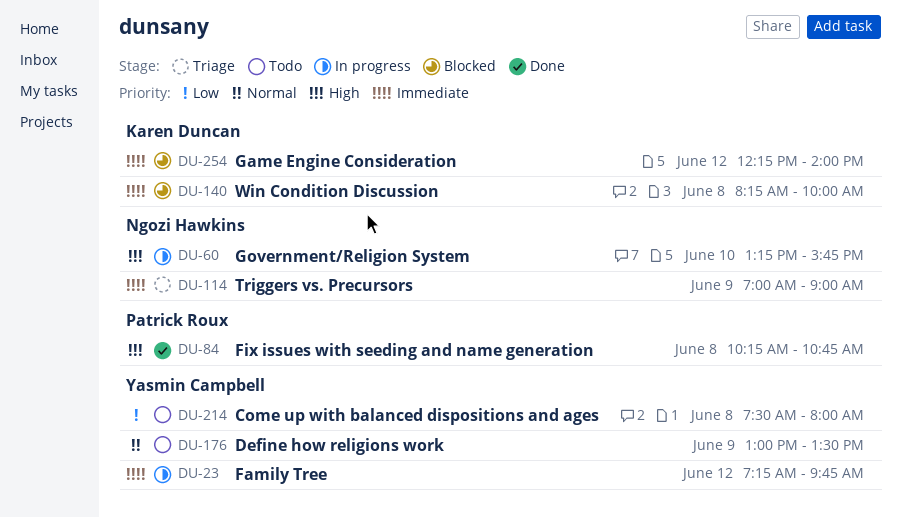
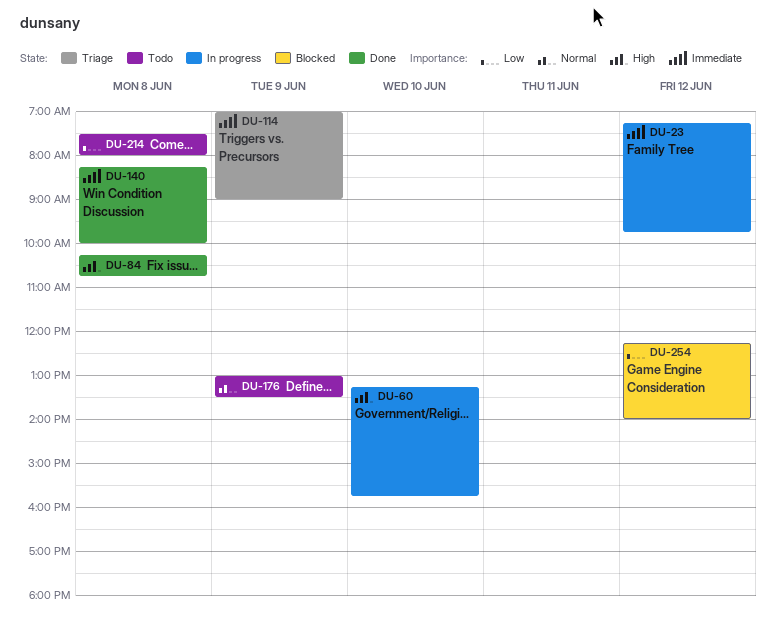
DU-140, status: Blocked -> Done
DU-254, priority: Immediate -> Low

